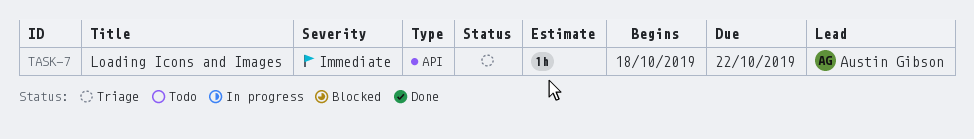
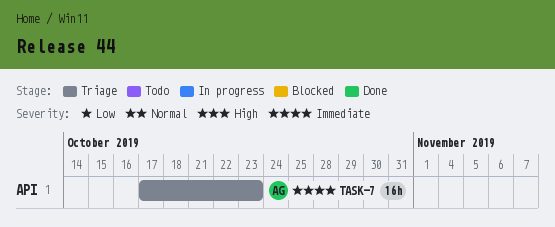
TASK-7, estimate: 1h -> 16h
TASK-7, start: Oct 18 -> Oct 17
TASK-7, due: Oct 22 -> Oct 23

